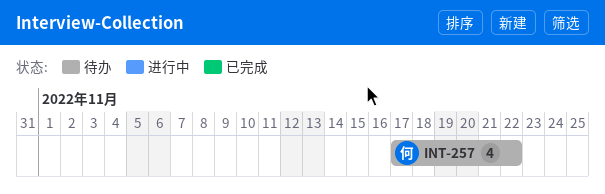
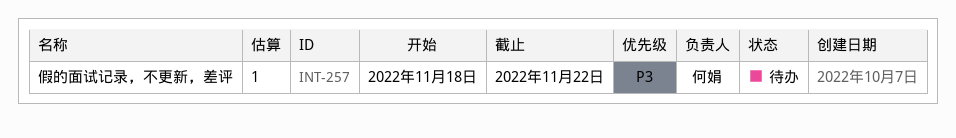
INT-257, estimate: 4 -> 1
INT-257, start: Nov 17 -> Nov 18

